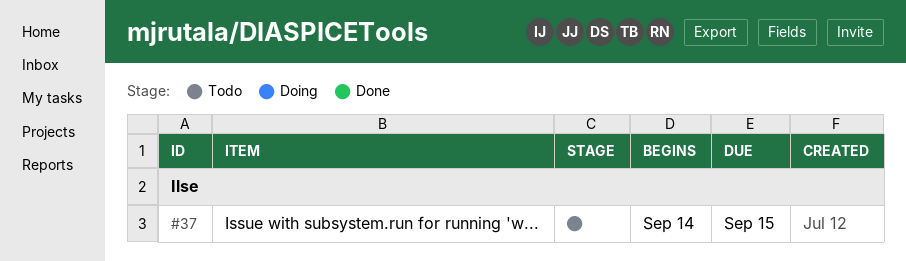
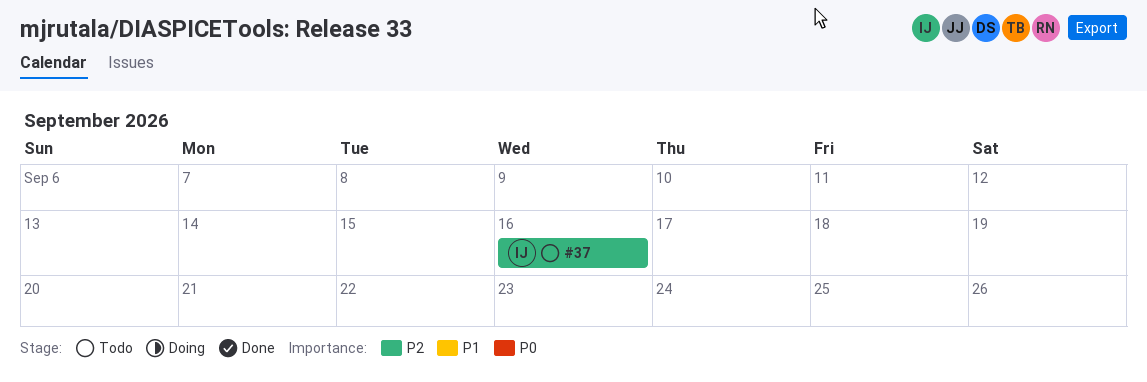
#37, start: Sep 14 -> Sep 16
#37, due: Sep 15 -> Sep 16

